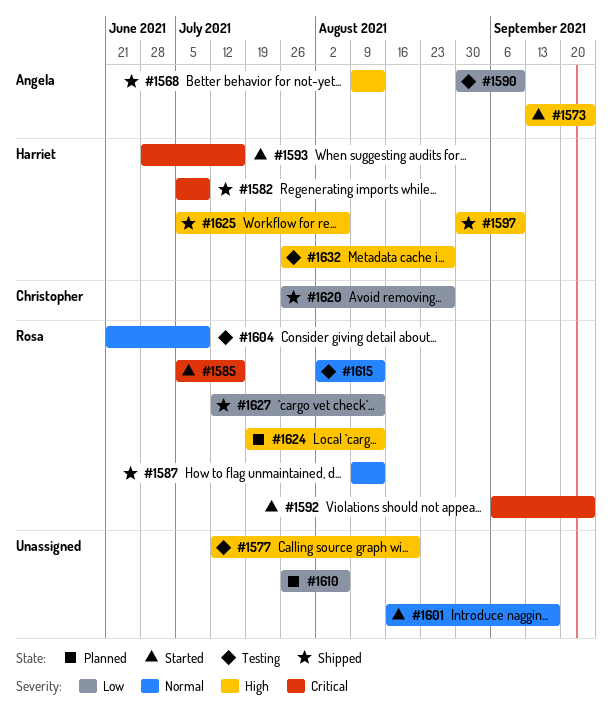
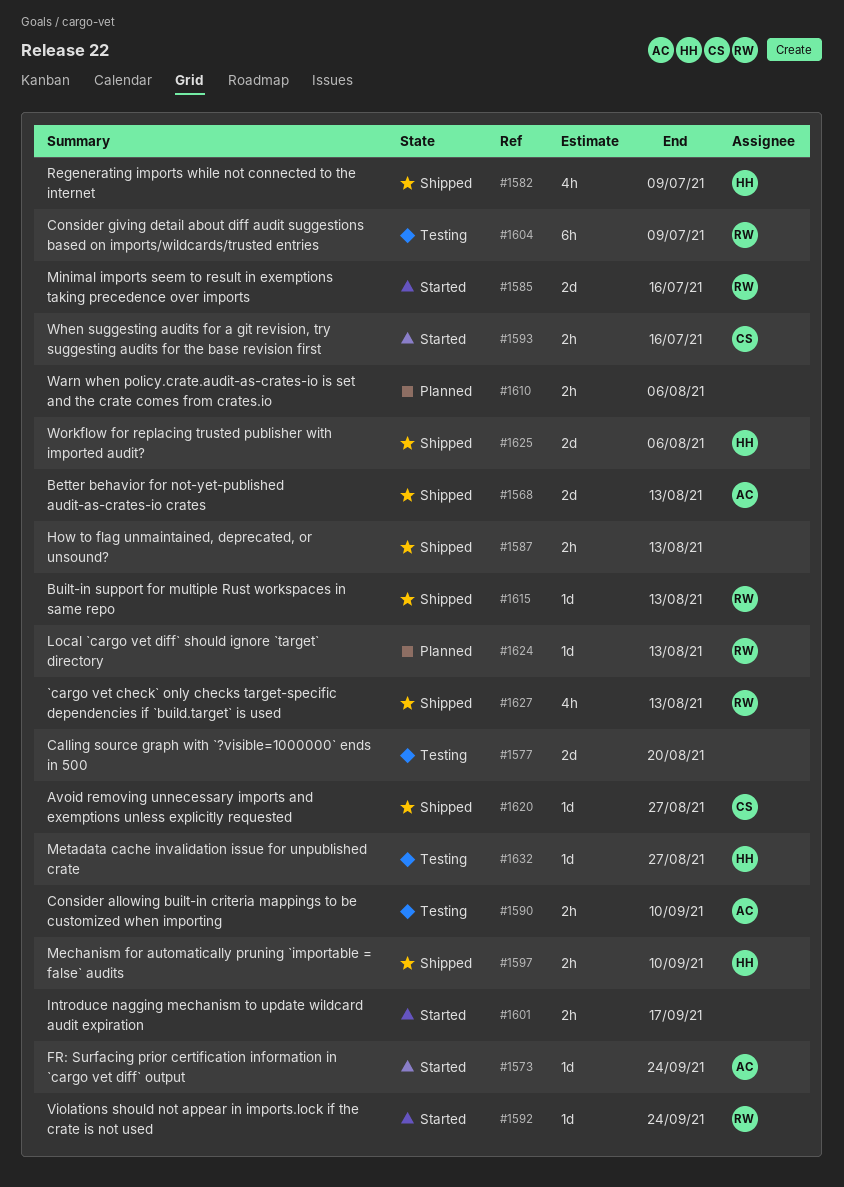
#1587, owner: Rosa -> none
#1593, owner: Harriet -> Christopher
#1615, status: Testing -> Shipped

